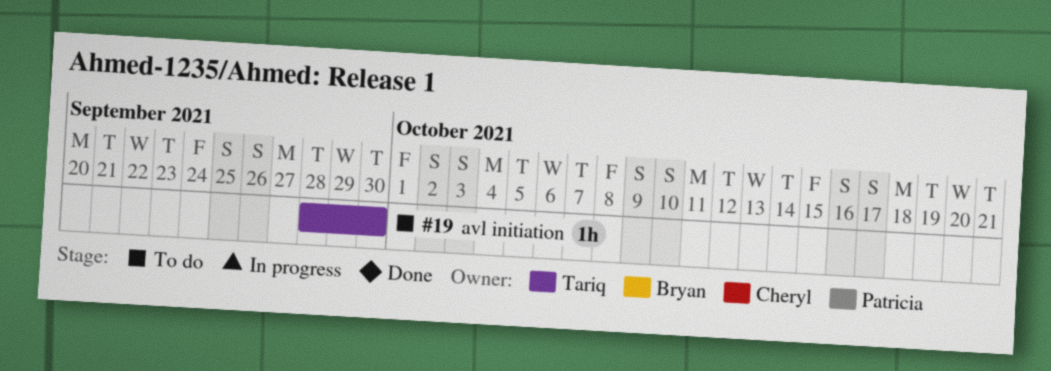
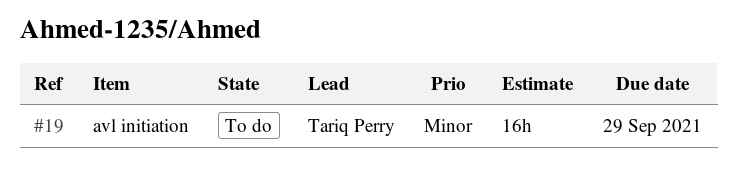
#19, estimate: 1h -> 16h
#19, due: Sep 30 -> Sep 29

